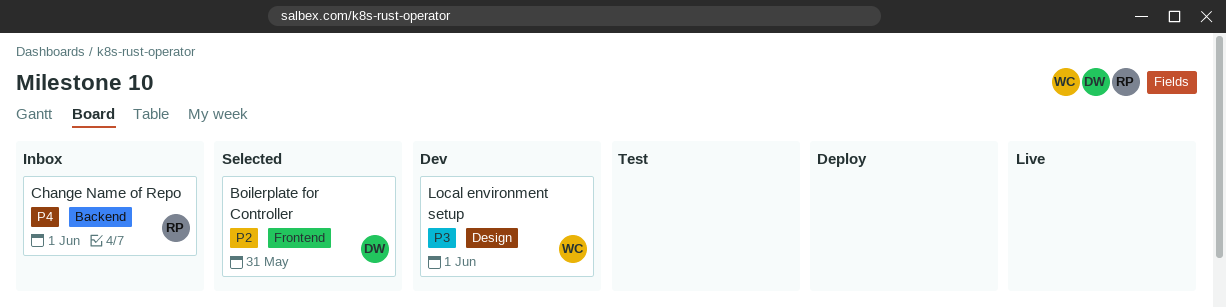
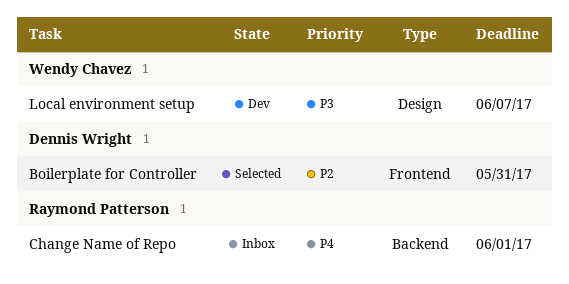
Local environment setup, due: Jun 1 -> Jun 7

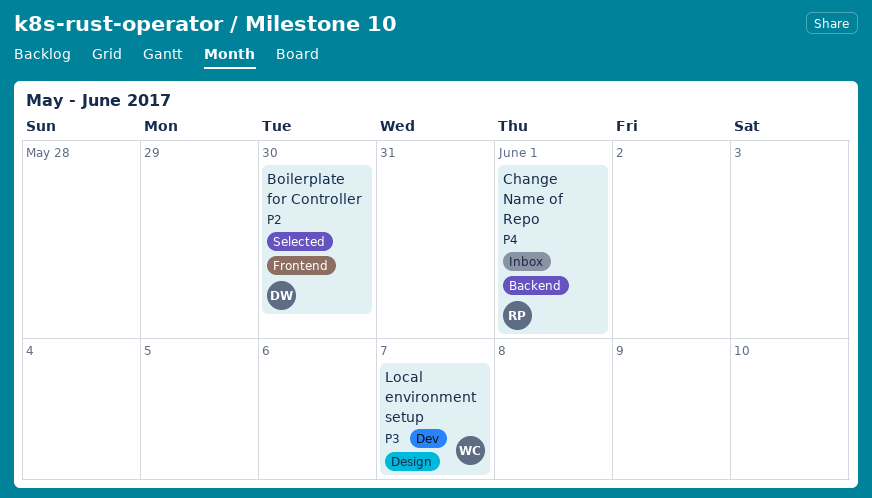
Boilerplate for Controller, due: May 31 -> May 30

